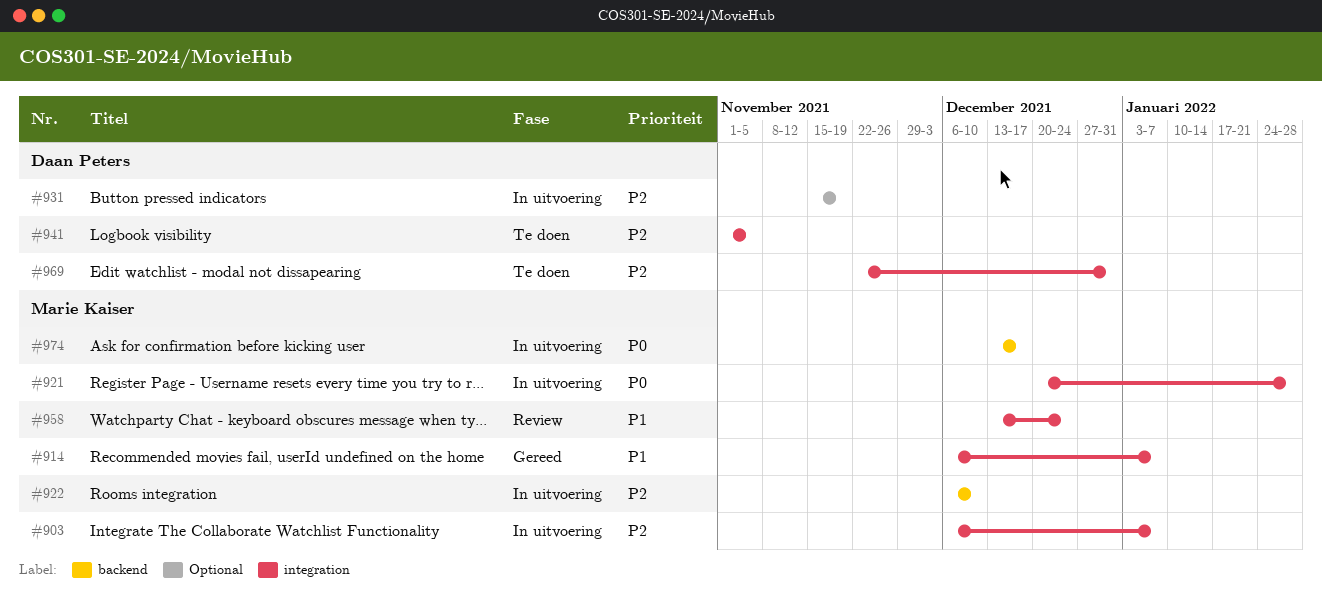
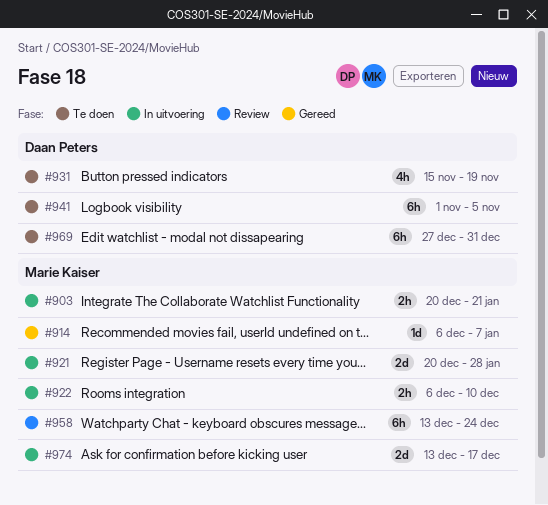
#903, start: Dec 6 -> Dec 20
#903, due: Jan 7 -> Jan 21
#931, status: In uitvoering -> Te doen
#969, start: Nov 22 -> Dec 27

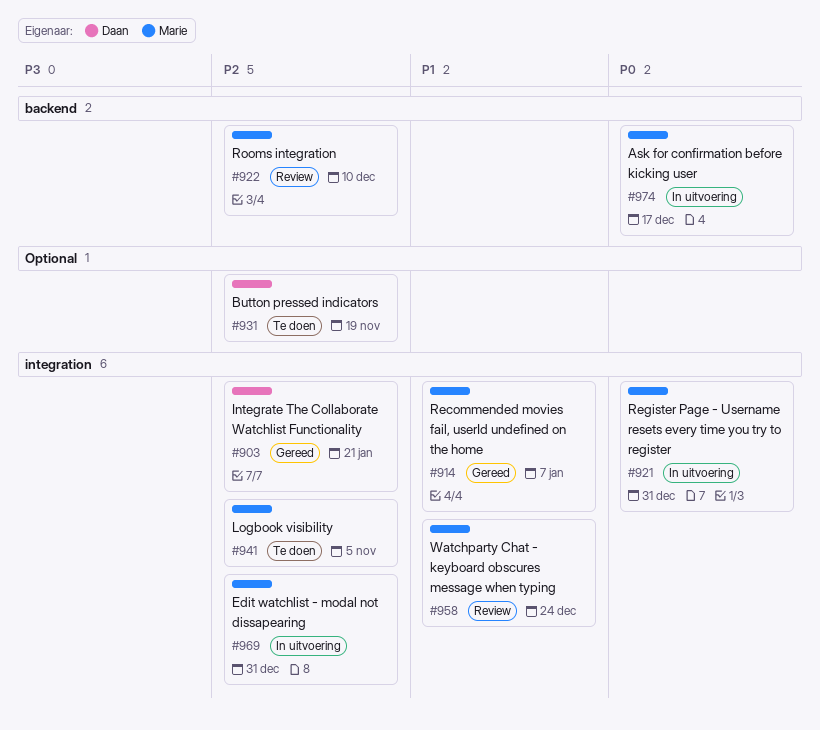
#903, status: In uitvoering -> Gereed
#903, owner: Marie Kaiser -> Daan Peters
#921, due: Jan 28 -> Dec 31
#922, status: In uitvoering -> Review
#941, owner: Daan Peters -> Marie Kaiser
#969, status: Te doen -> In uitvoering
#969, owner: Daan Peters -> Marie Kaiser

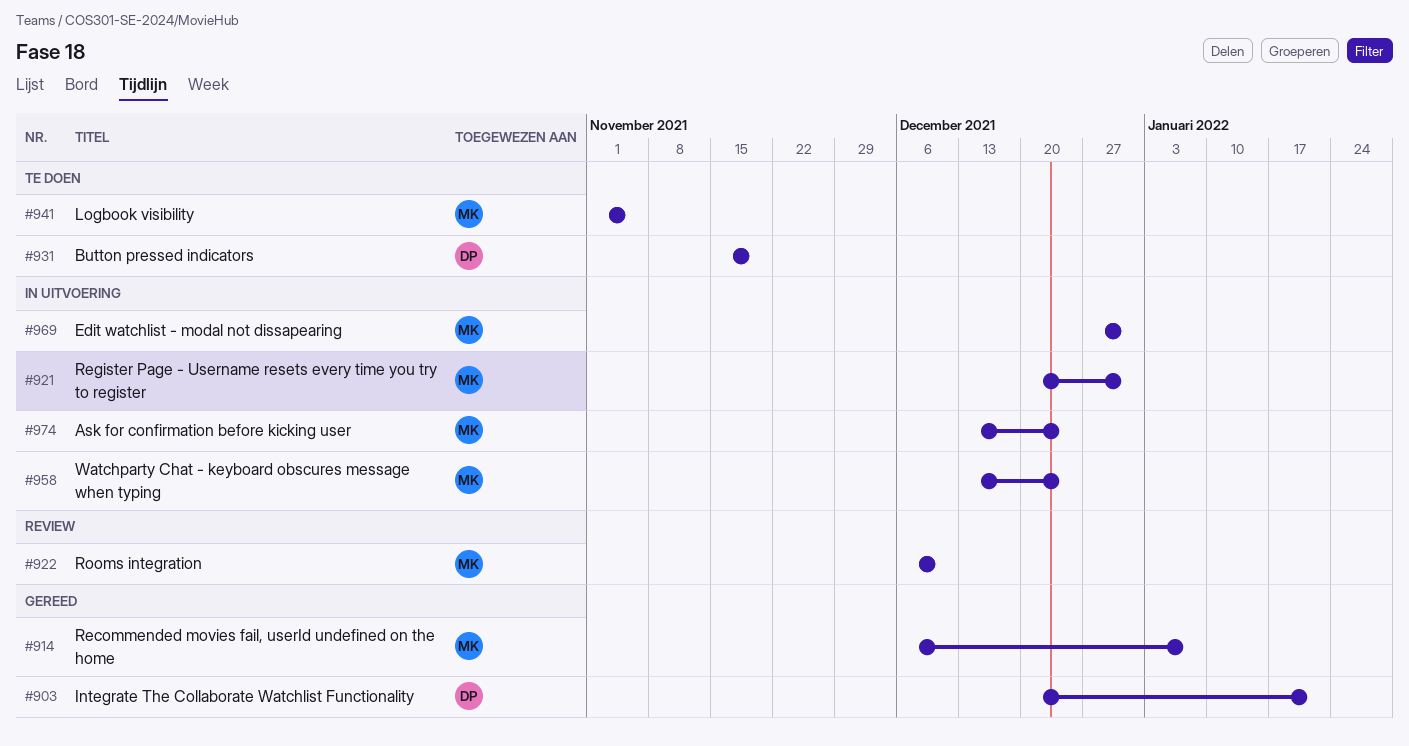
#958, status: Review -> In uitvoering
#974, due: Dec 17 -> Dec 24

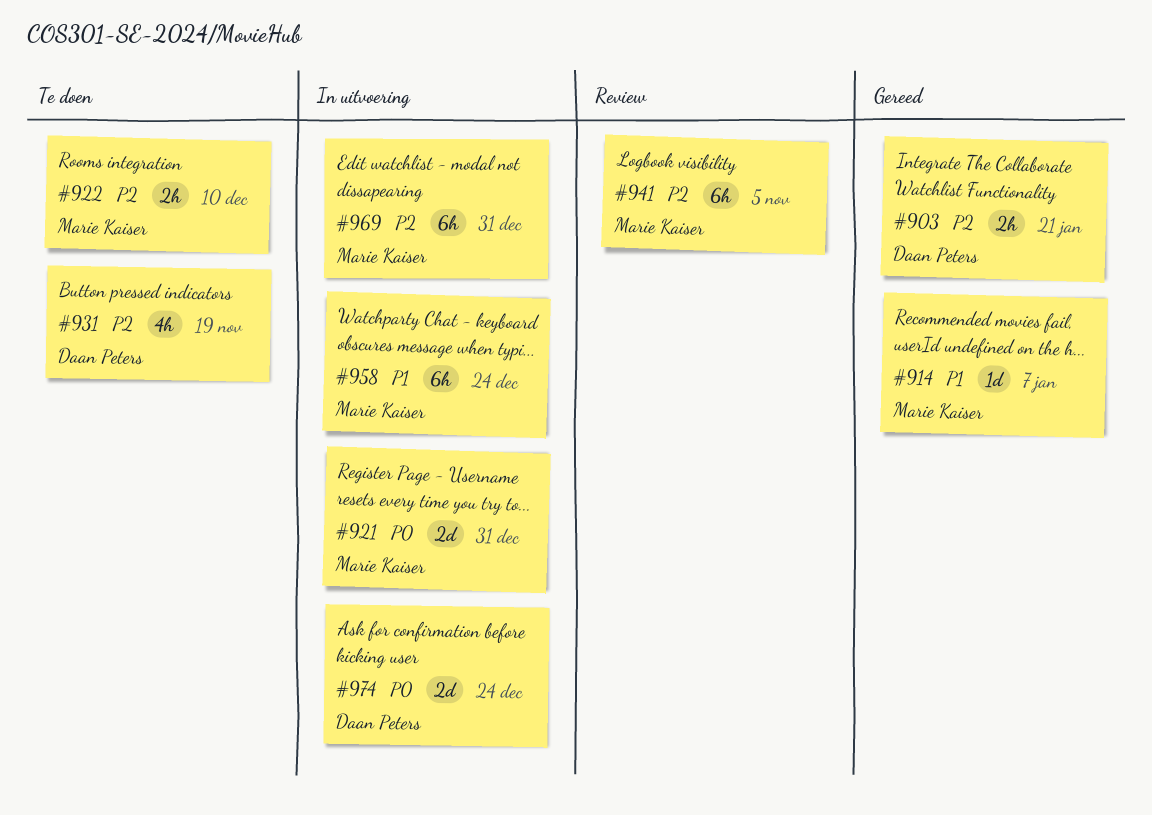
#922, status: Review -> Te doen
#941, status: Te doen -> Review
#974, owner: Marie Kaiser -> Daan Peters

